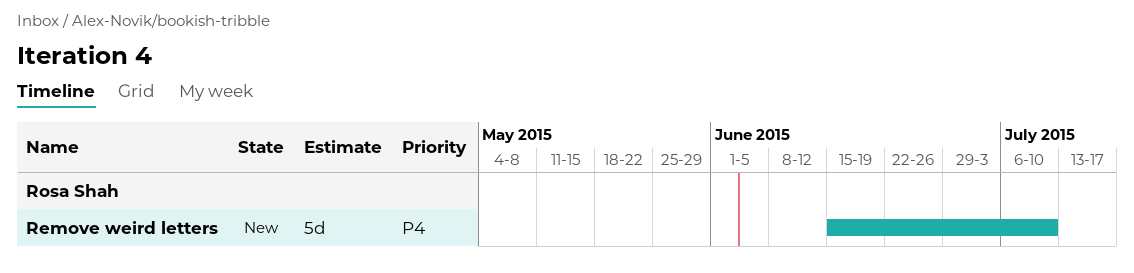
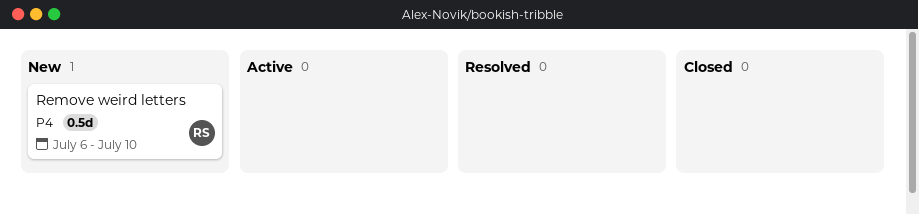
Remove weird letters, estimate: 5d -> 0.5d
Remove weird letters, start: Jun 15 -> Jul 6

